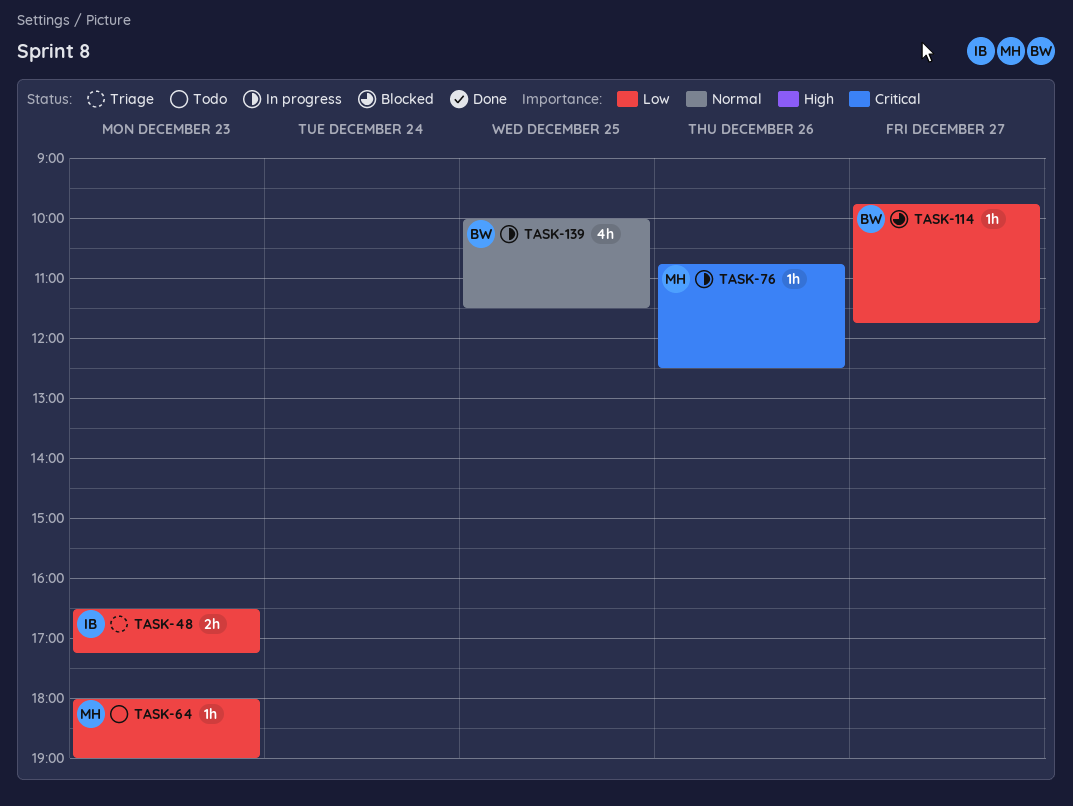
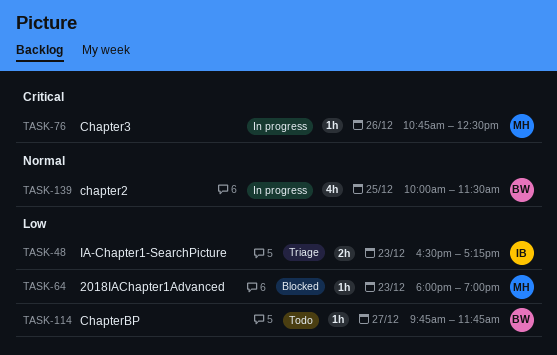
TASK-64, status: Todo -> Blocked
TASK-114, status: Blocked -> Todo

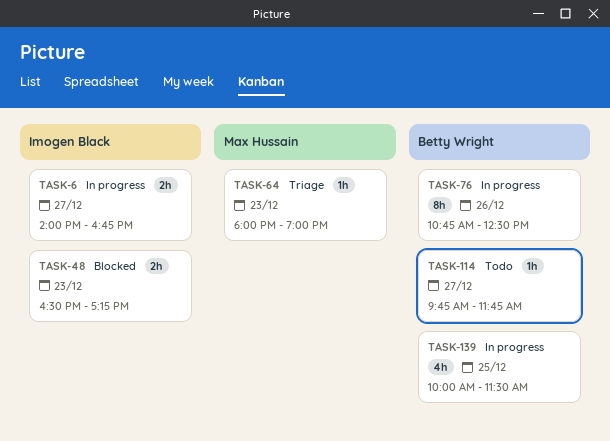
TASK-6: none -> present
TASK-48, status: Triage -> Blocked
TASK-64, status: Blocked -> Triage
TASK-76, owner: Max Hussain -> Betty Wright
TASK-76, estimate: 1h -> 8h

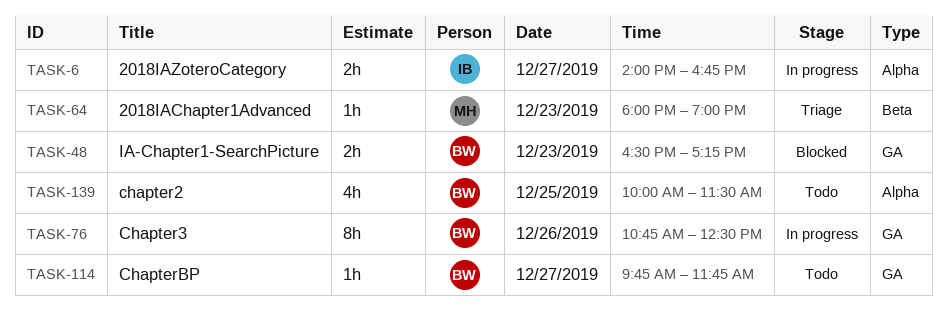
TASK-48, owner: Imogen Black -> Betty Wright
TASK-139, status: In progress -> Todo

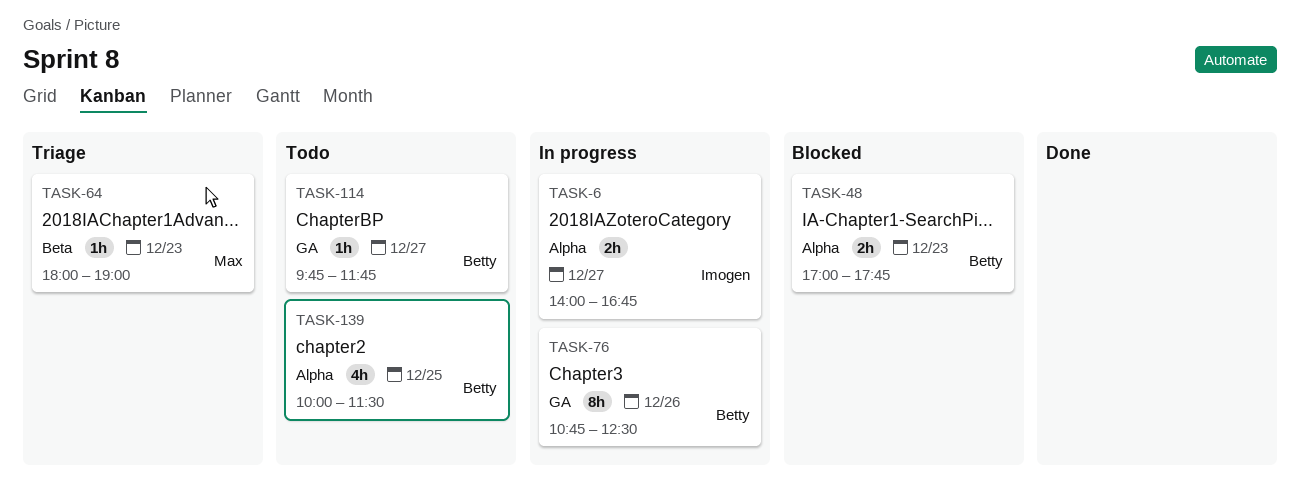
TASK-48, label: GA -> Alpha
TASK-48, begins: 16:30 -> 17:00
TASK-48, ends: 17:15 -> 17:45

